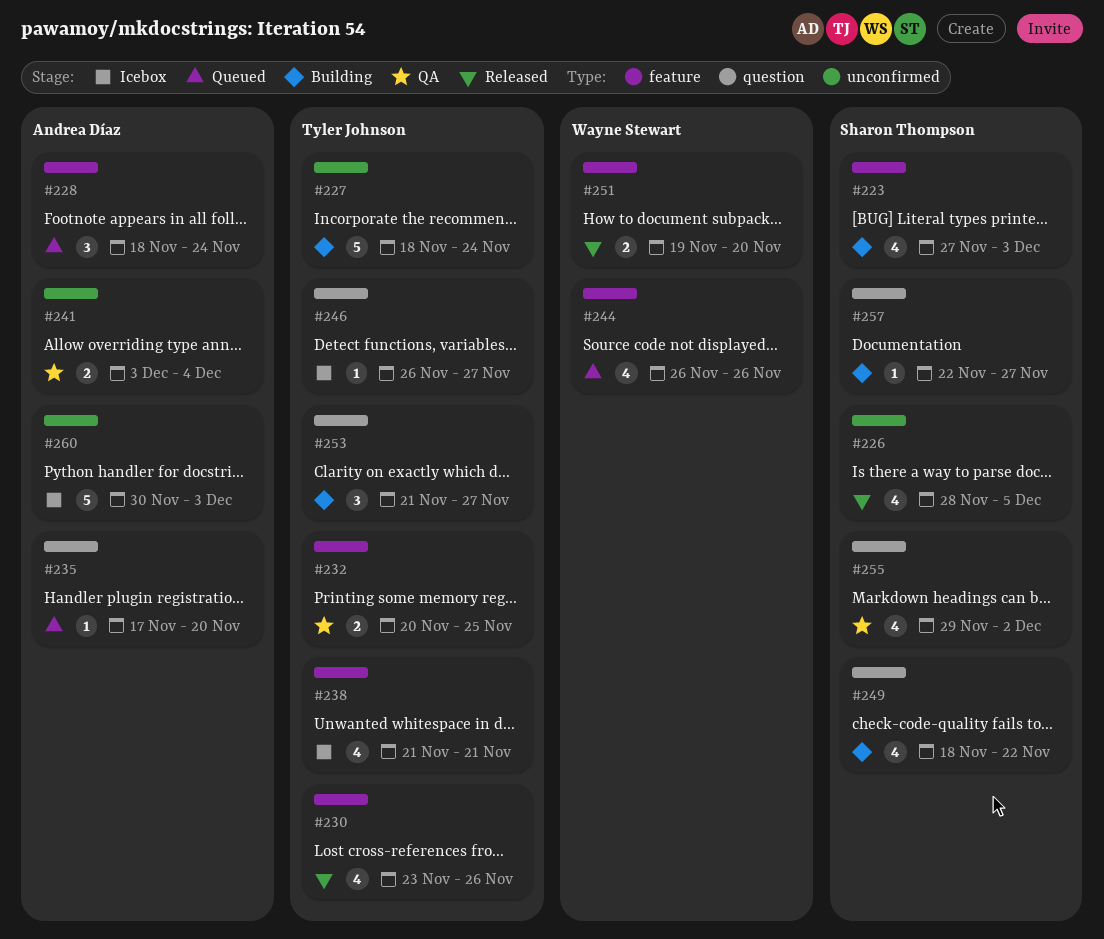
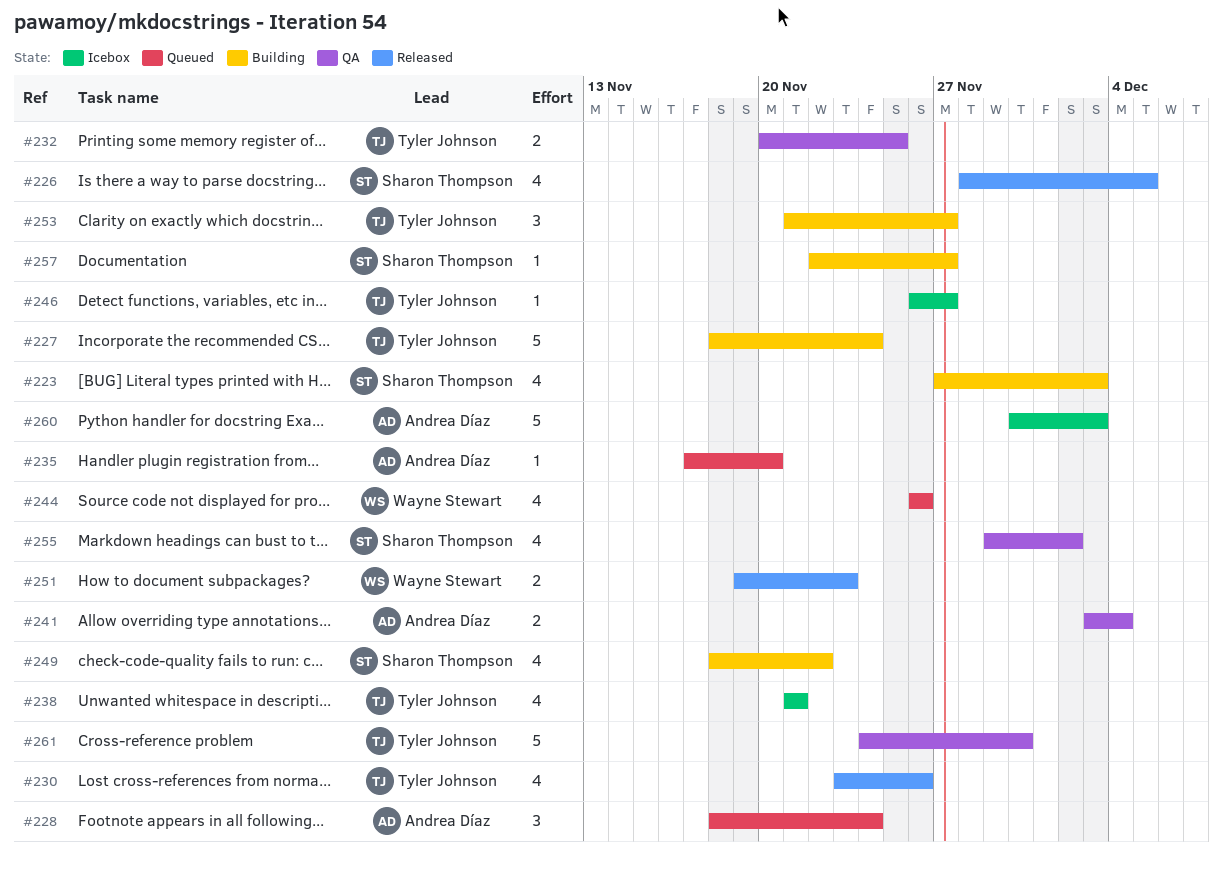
#251, due: Nov 20 -> Nov 23
#261: none -> present

